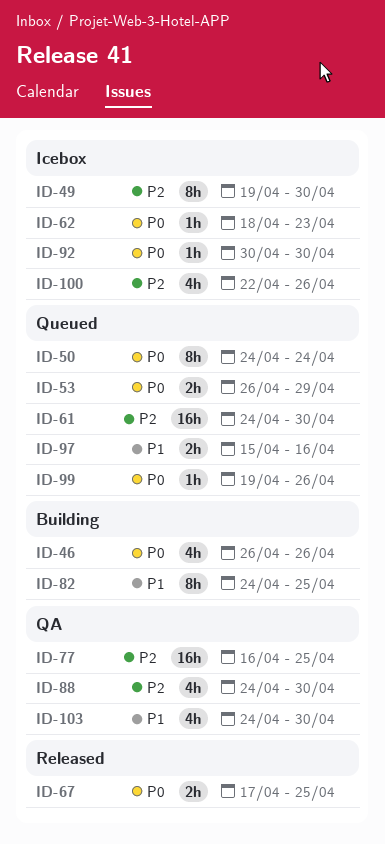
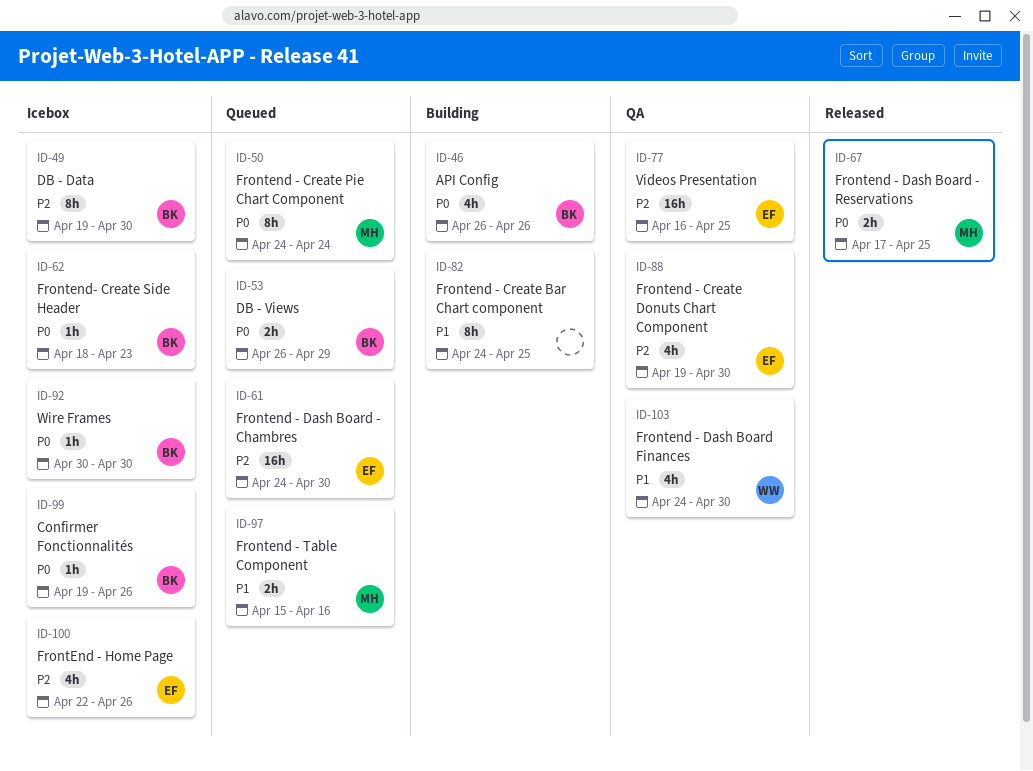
ID-88, start: Apr 24 -> Apr 19
ID-99, status: Queued -> Icebox

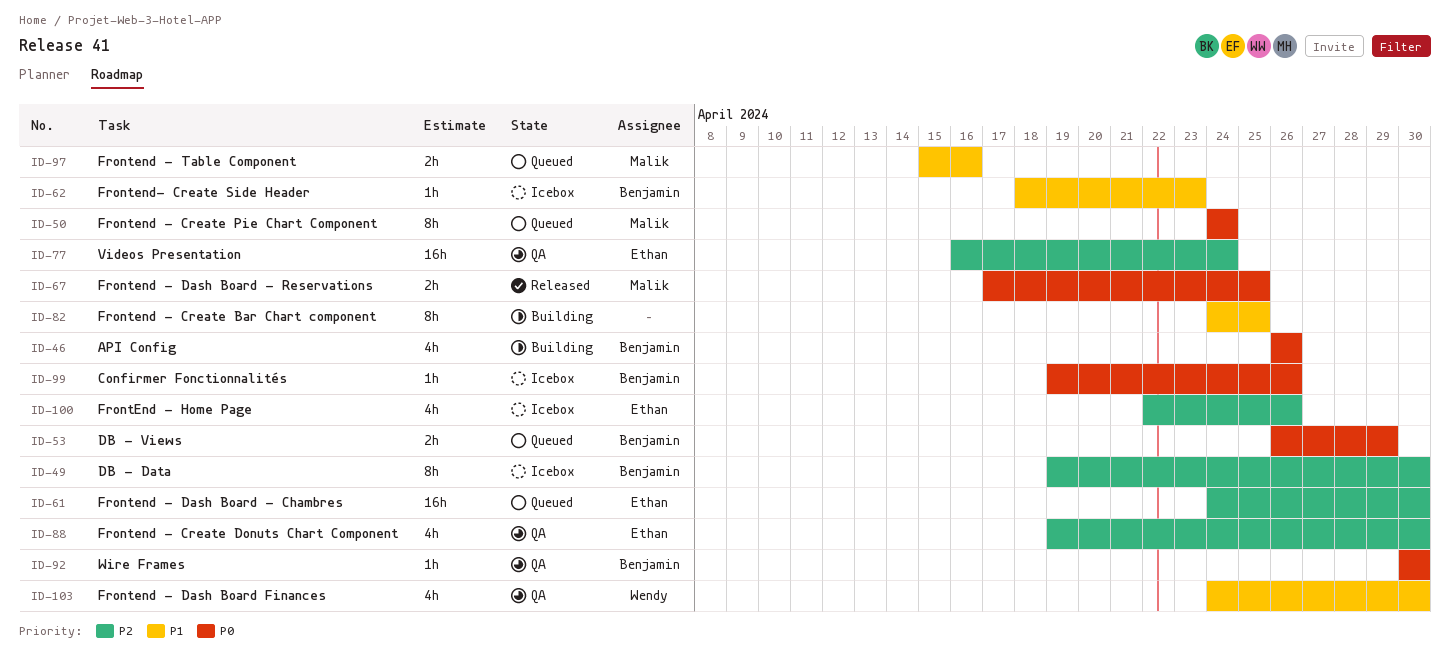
ID-62, priority: P0 -> P1
ID-77, due: Apr 25 -> Apr 24
ID-92, status: Icebox -> QA

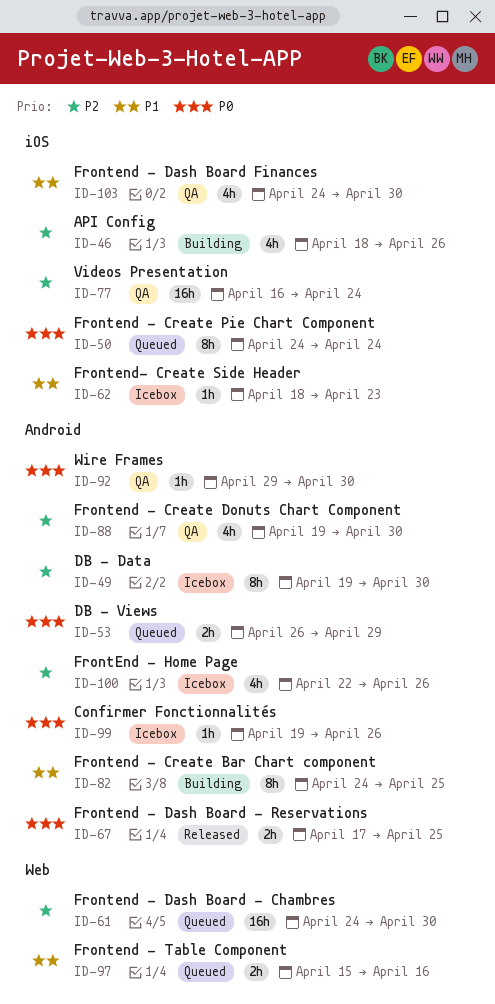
ID-46, priority: P0 -> P2
ID-46, start: Apr 26 -> Apr 18
ID-92, start: Apr 30 -> Apr 29

